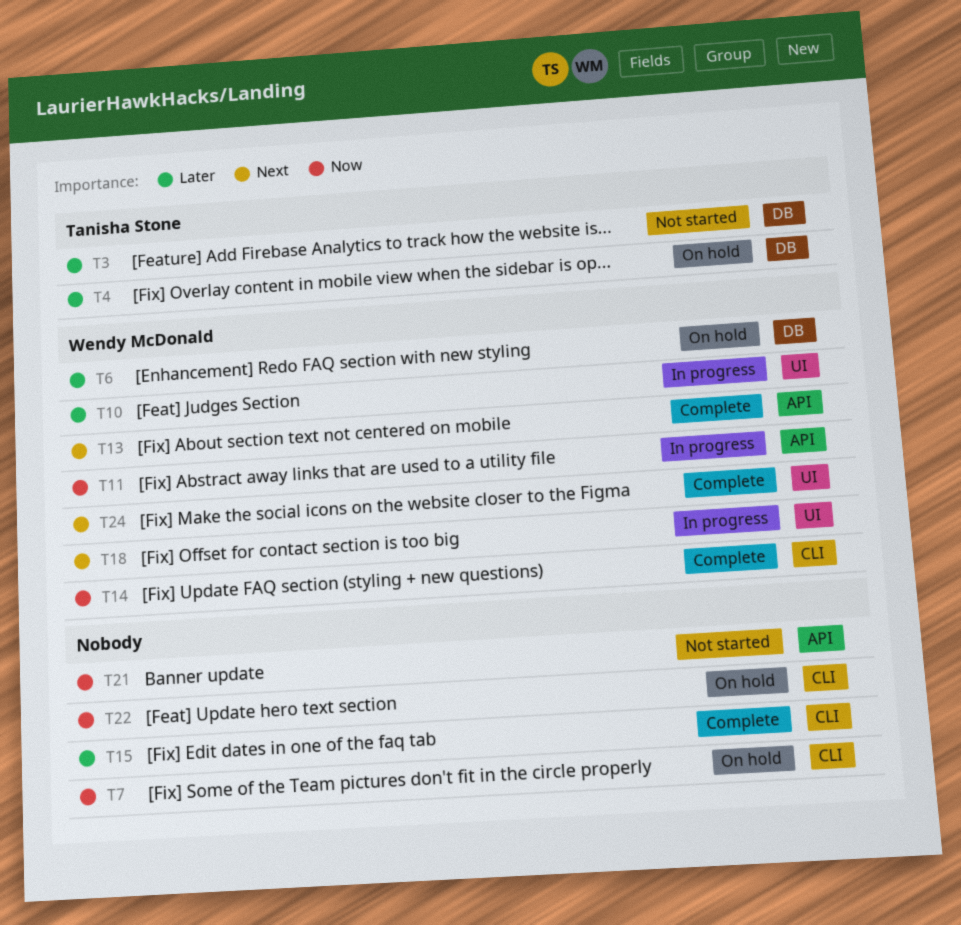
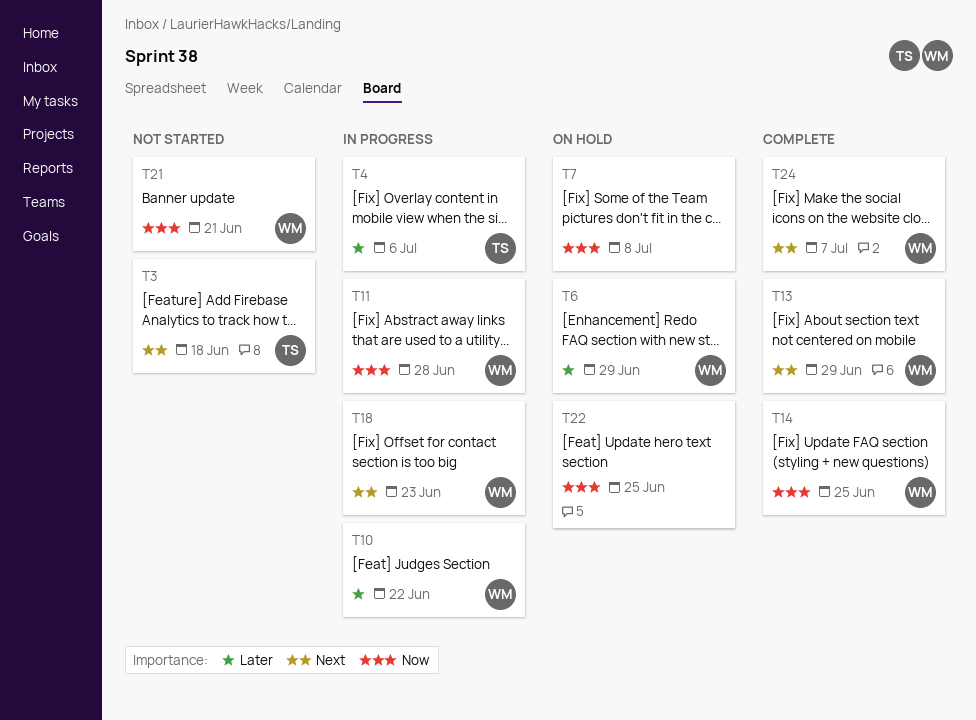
T3, priority: Later -> Next
T4, status: On hold -> In progress
T15: present -> none
T21, owner: none -> Wendy McDonald

